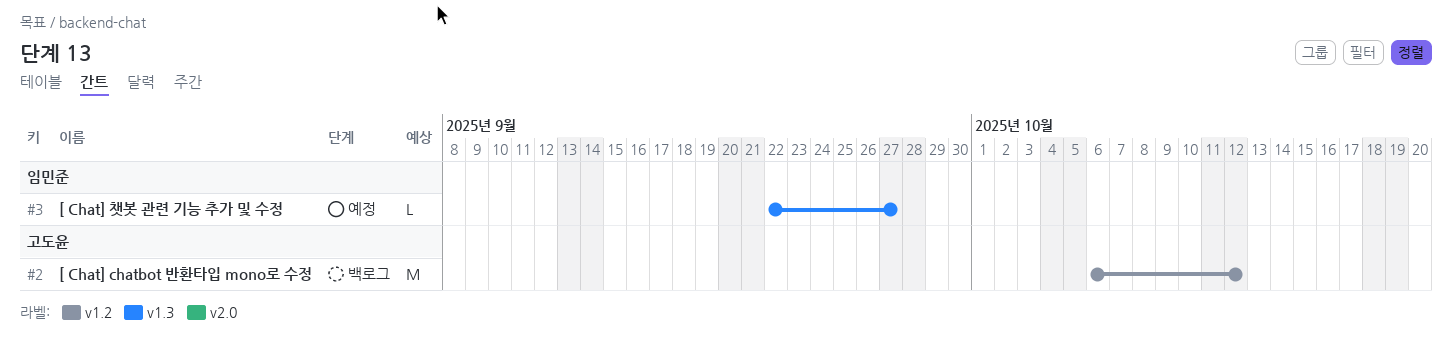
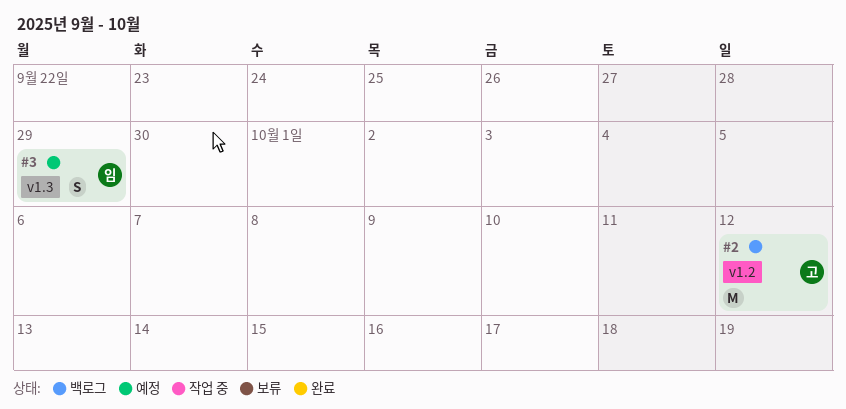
#3, estimate: L -> S
#3, due: Sep 27 -> Sep 29

